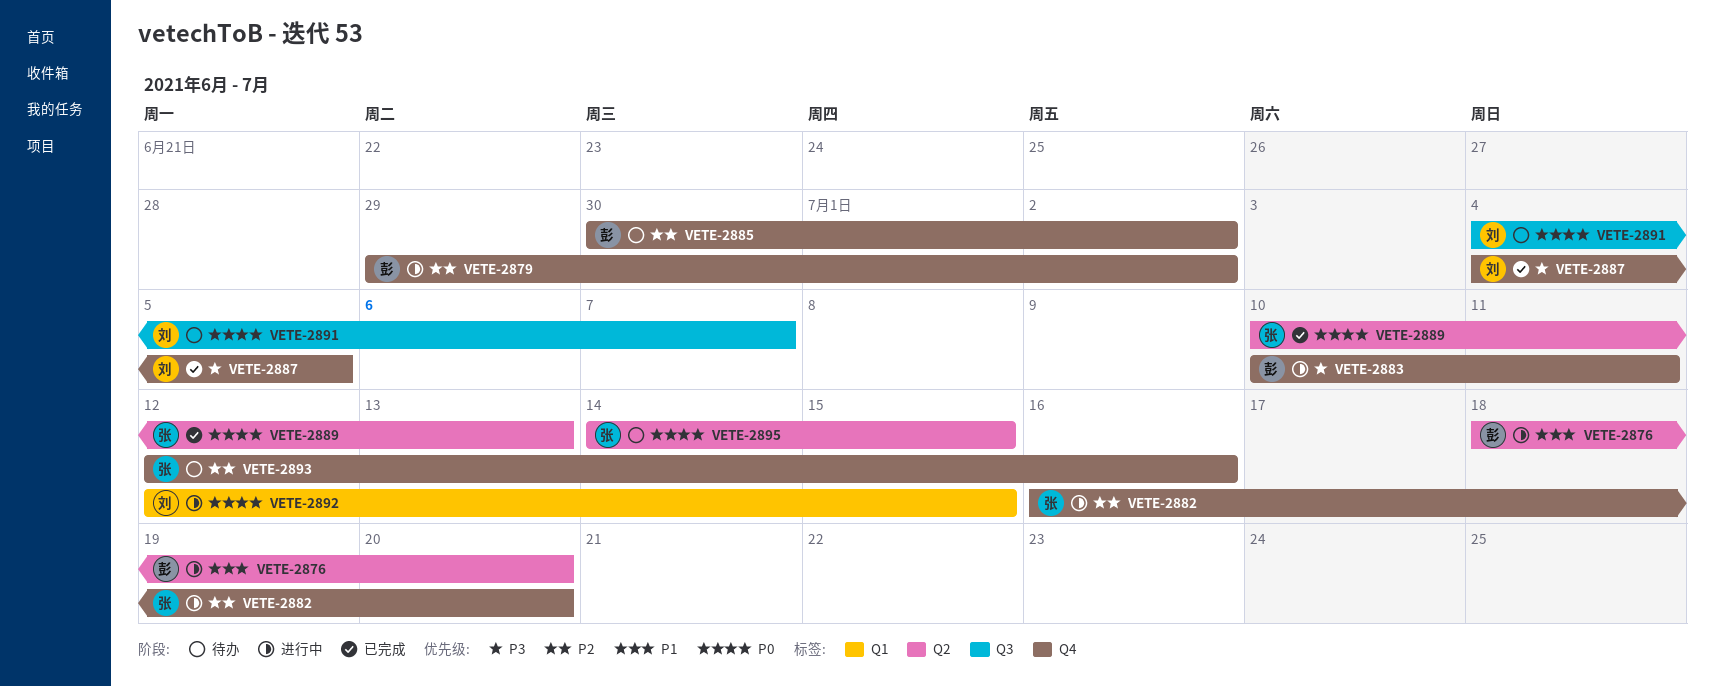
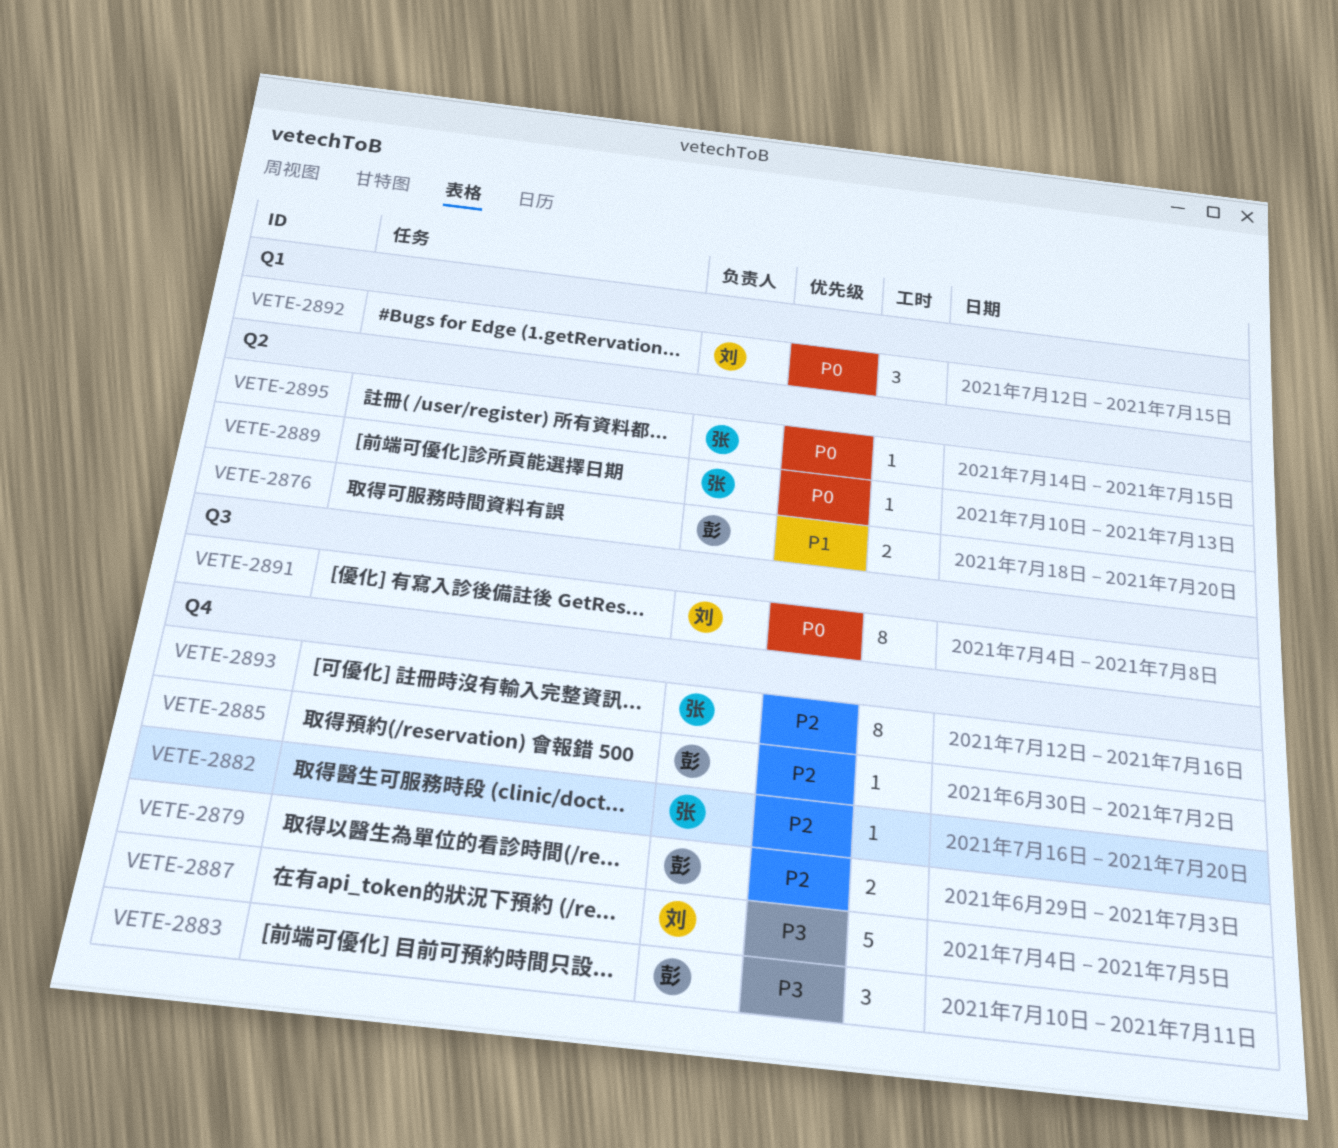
VETE-2879, due: Jul 2 -> Jul 3
VETE-2891, due: Jul 7 -> Jul 8

